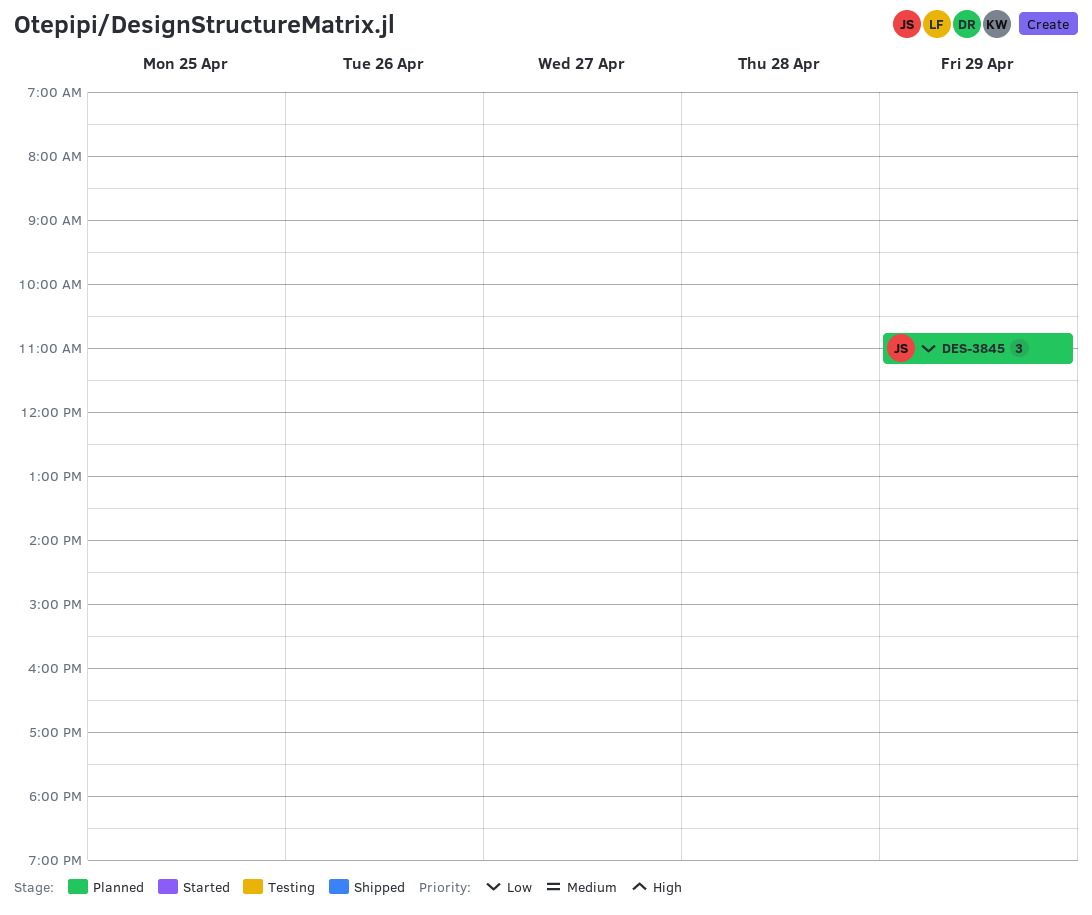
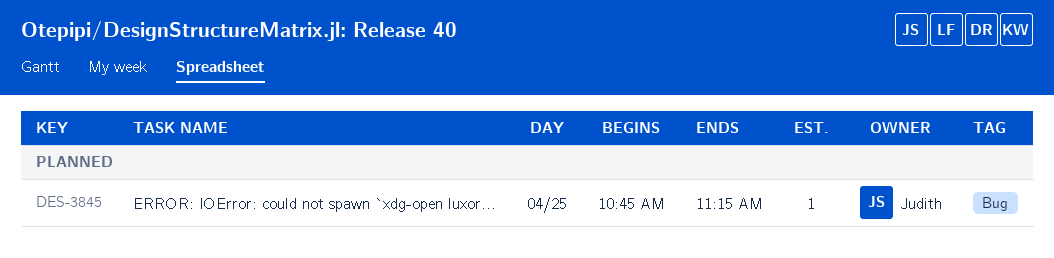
DES-3845, estimate: 3 -> 1
DES-3845, day: Apr 29 -> Apr 25

